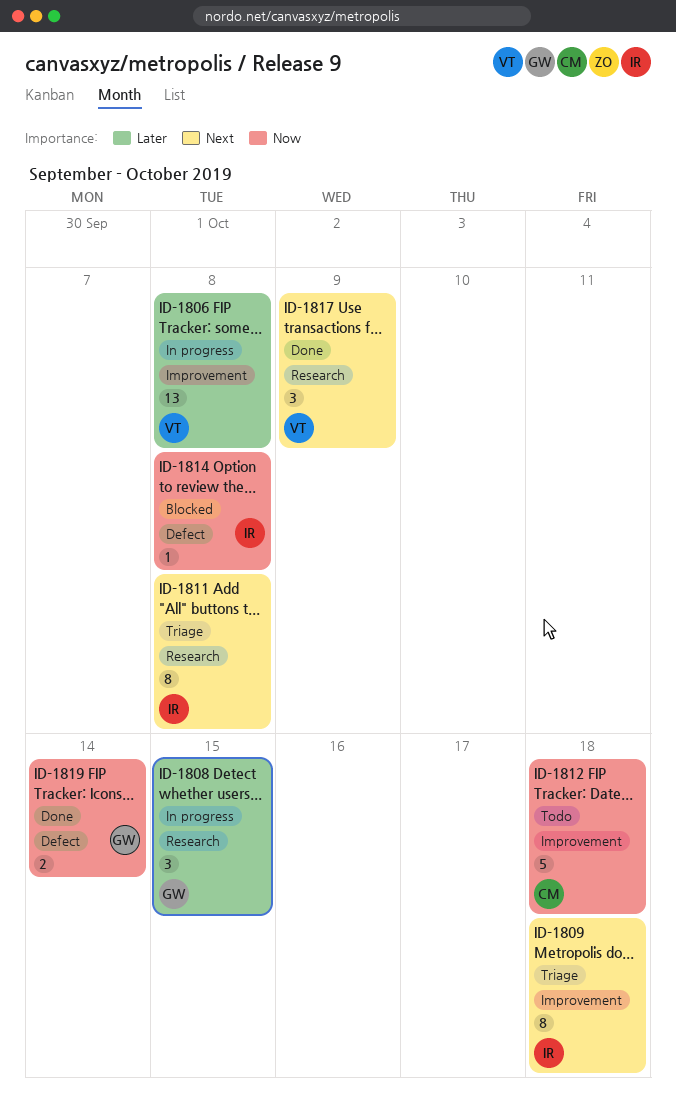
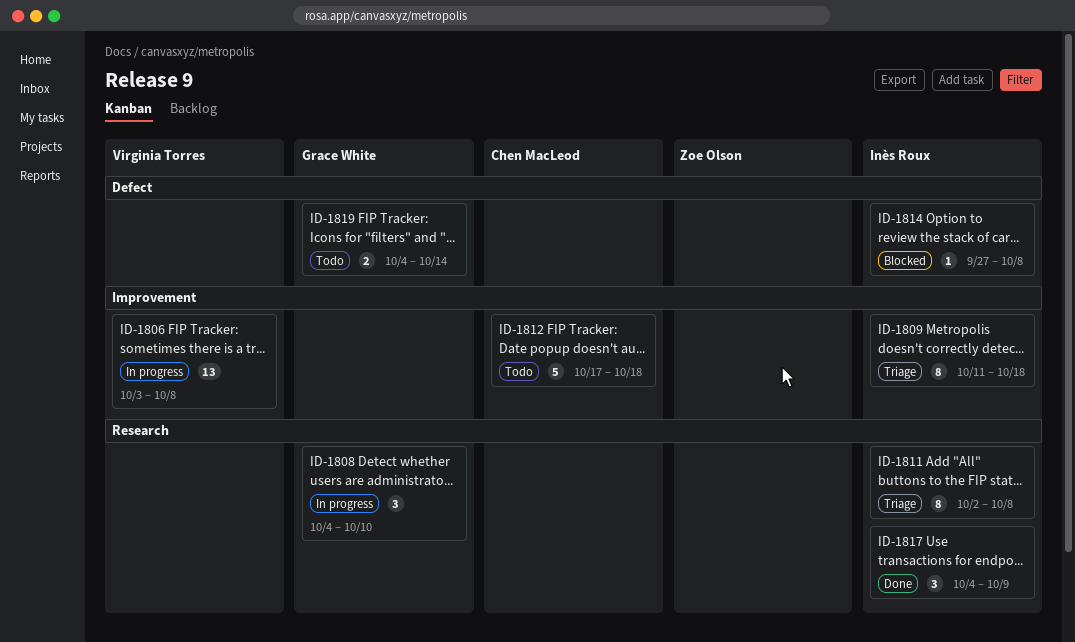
ID-1808, due: Oct 15 -> Oct 10
ID-1817, owner: Virginia Torres -> Inès Roux
ID-1819, status: Done -> Todo

